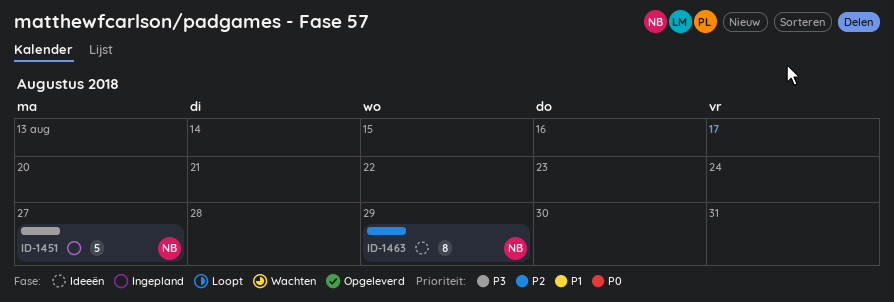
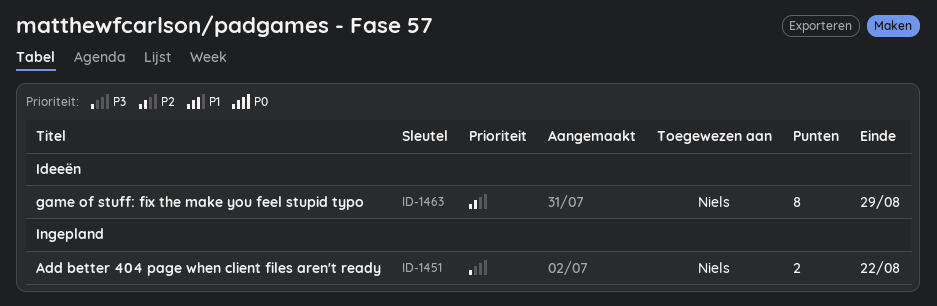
ID-1451, estimate: 5 -> 2
ID-1451, due: Aug 27 -> Aug 22

